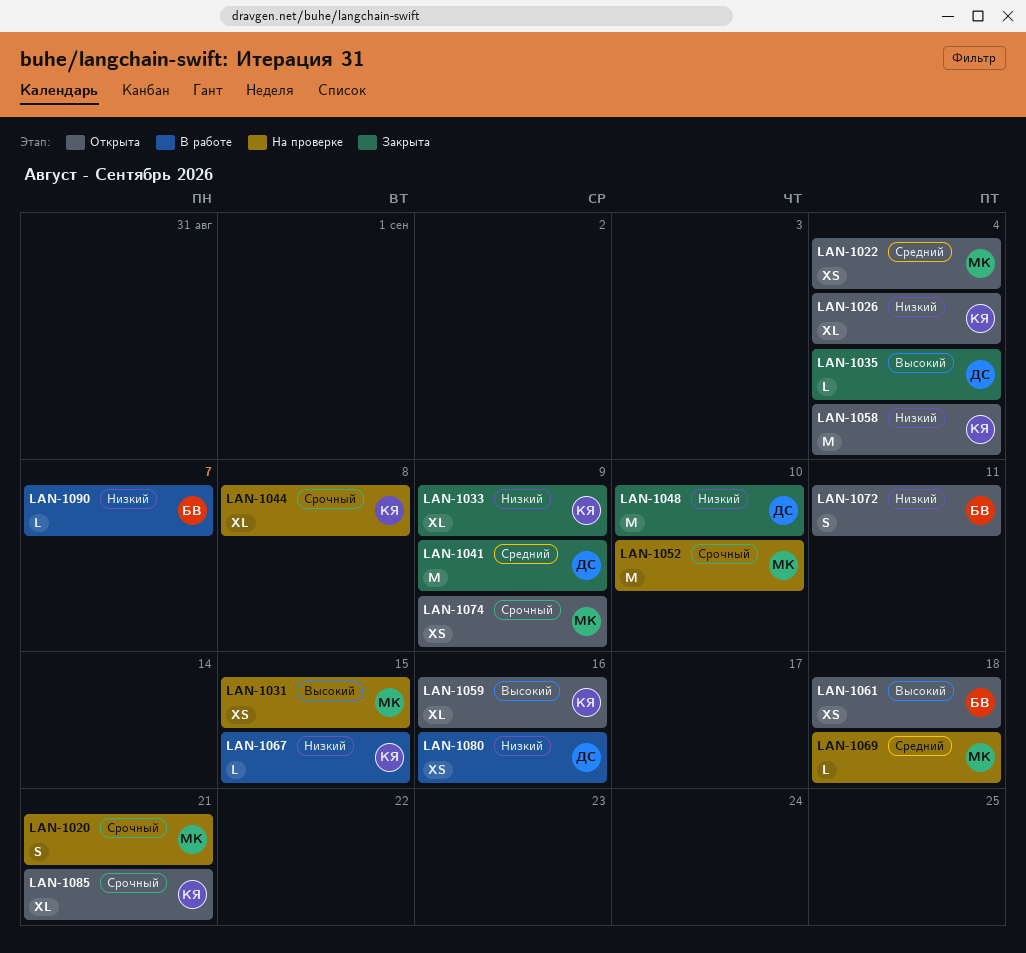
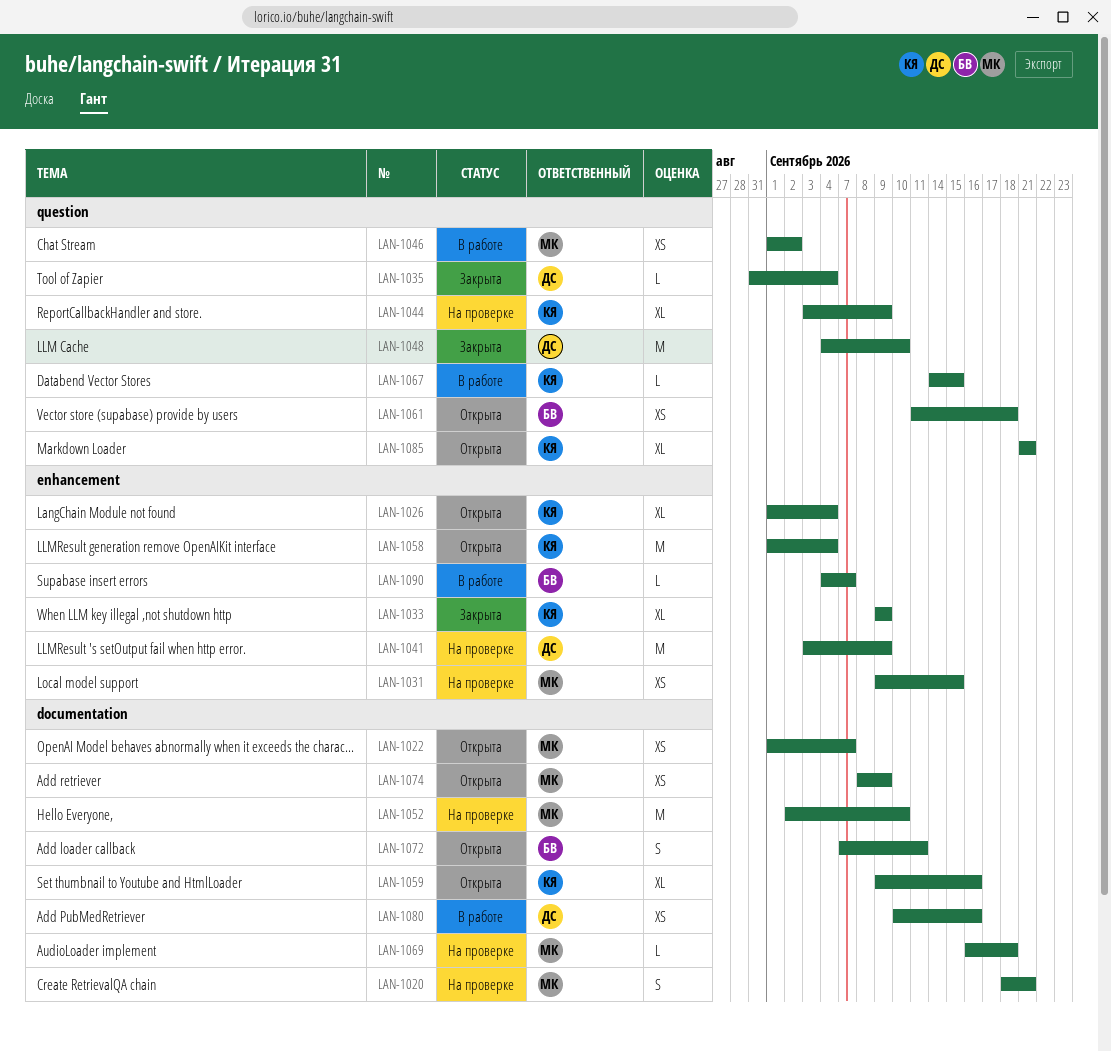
LAN-1022, due: Sep 4 -> Sep 7
LAN-1041, status: Закрыта -> На проверке
LAN-1044, due: Sep 8 -> Sep 9
LAN-1046: none -> present

